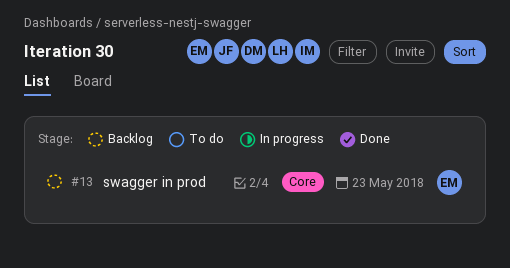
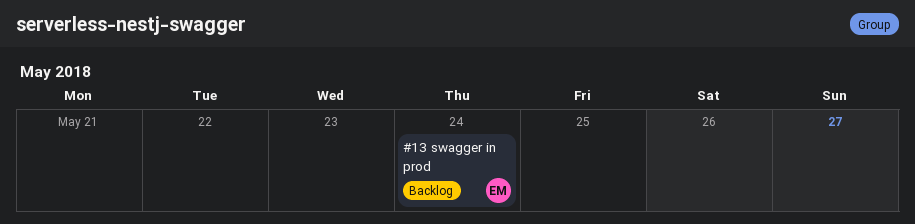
#13, due: May 23 -> May 24

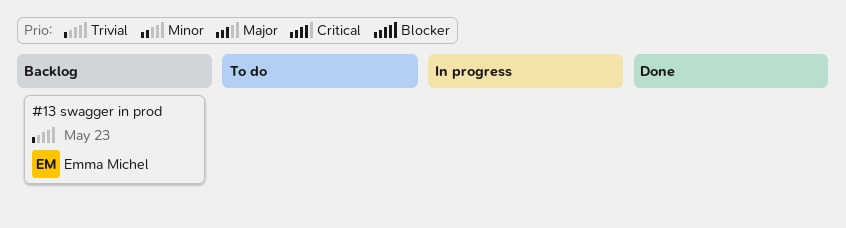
#13, due: May 24 -> May 23

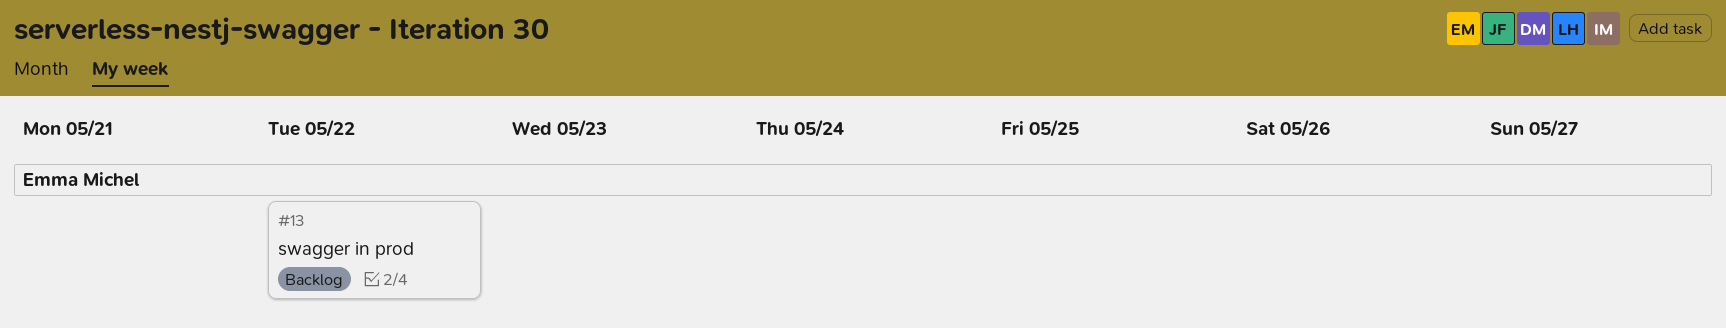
#13, due: May 23 -> May 22

